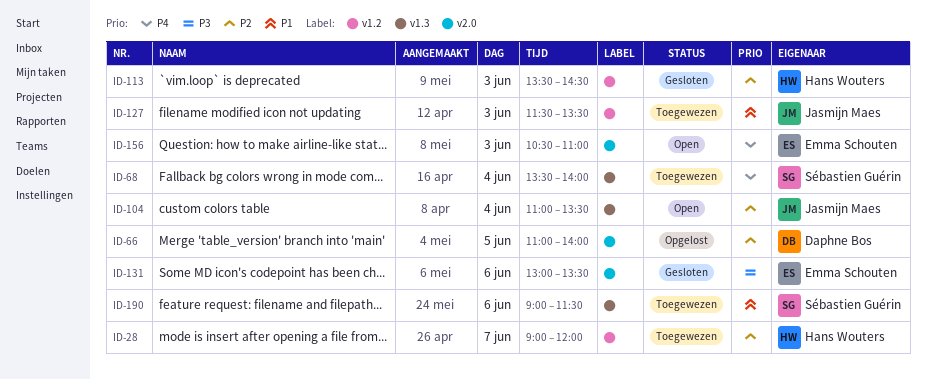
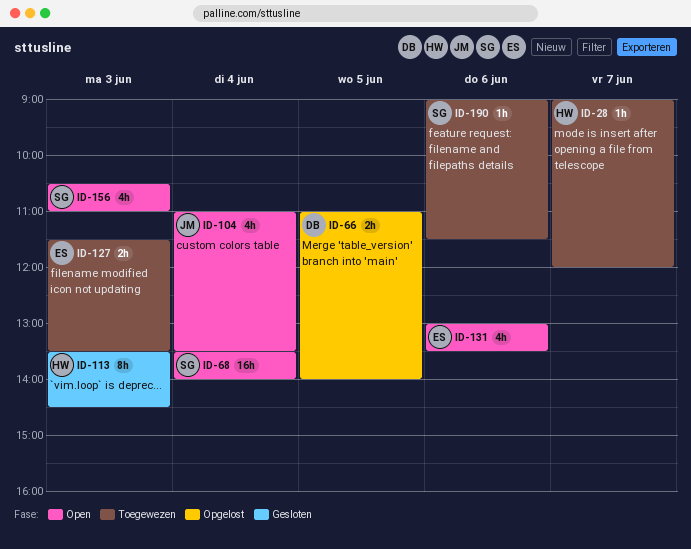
ID-68, status: Toegewezen -> Open
ID-127, owner: Jasmijn Maes -> Emma Schouten
ID-131, status: Gesloten -> Open
ID-156, owner: Emma Schouten -> Sébastien Guérin

